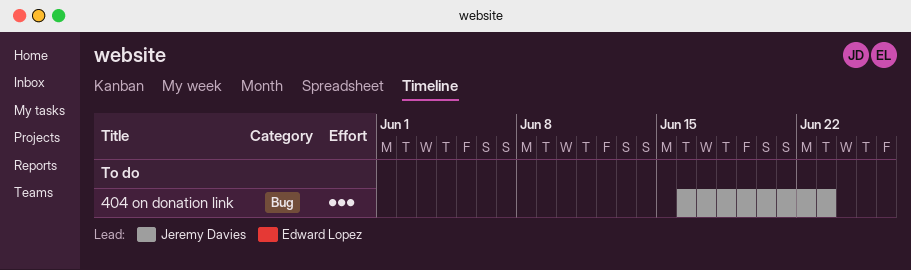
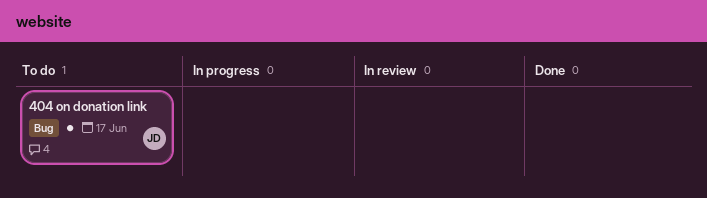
404 on donation link, estimate: 3 -> 1
404 on donation link, due: Jun 23 -> Jun 17

